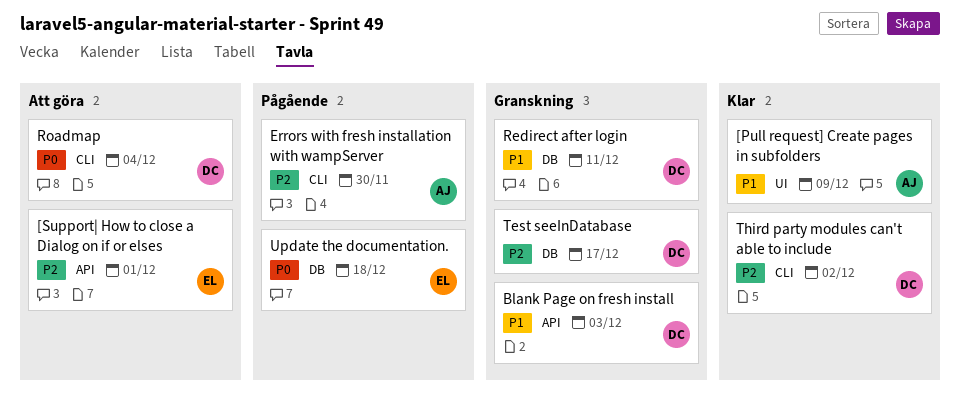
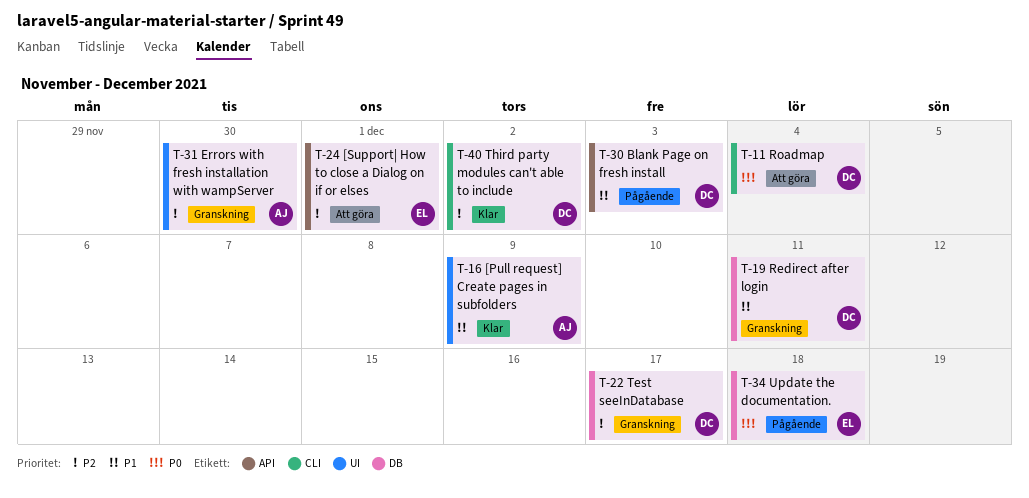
Blank Page on fresh install, status: Granskning -> Pågående
Errors with fresh installation with wampServer, status: Pågående -> Granskning
Errors with fresh installation with wampServer, label: CLI -> UI

